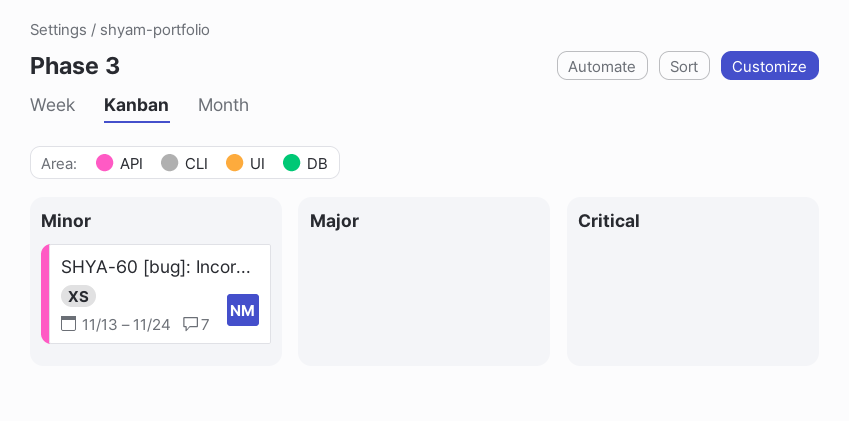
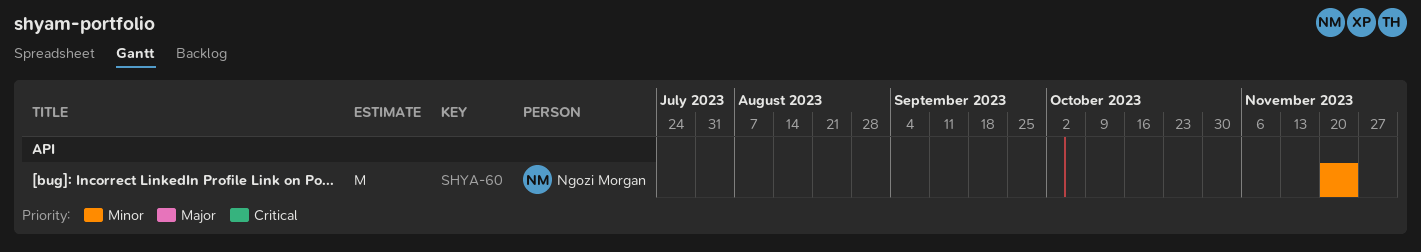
SHYA-60, estimate: XS -> M
SHYA-60, start: Nov 13 -> Nov 20

